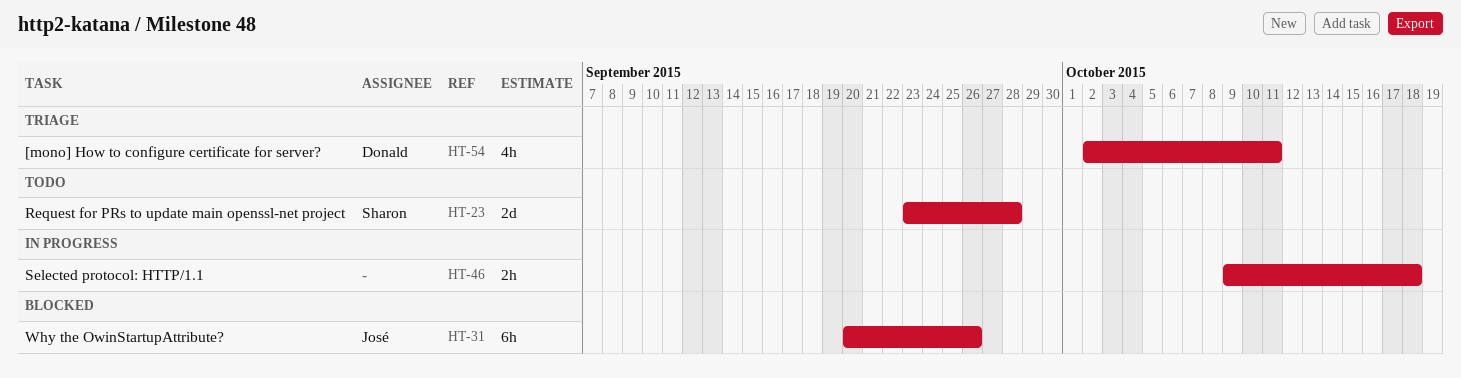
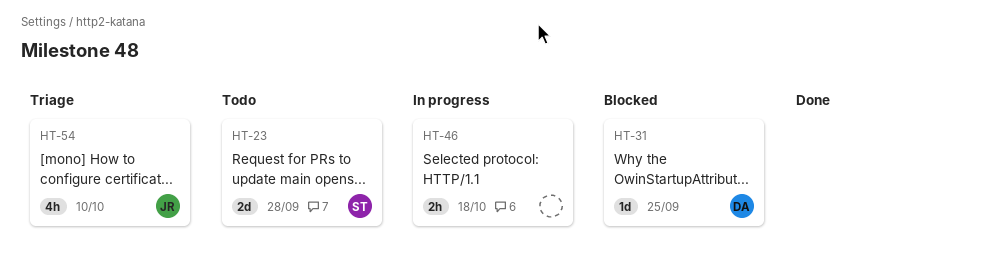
HT-31, owner: José -> Donald
HT-31, estimate: 6h -> 1d
HT-31, due: Sep 26 -> Sep 25
HT-54, owner: Donald -> José
HT-54, due: Oct 11 -> Oct 10

